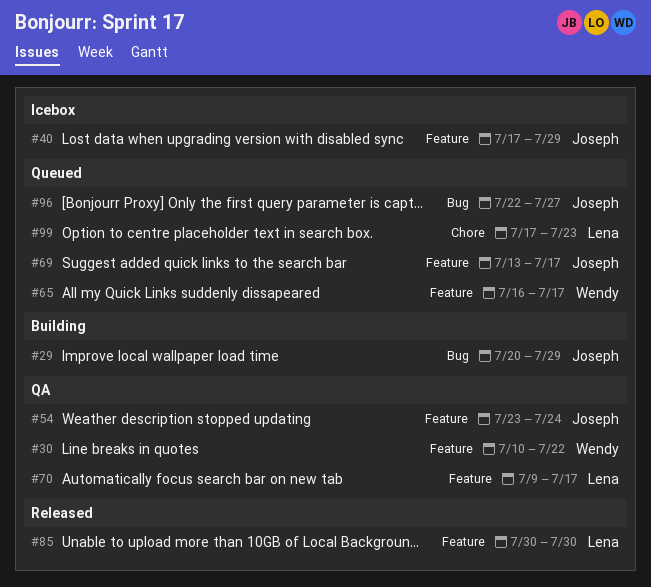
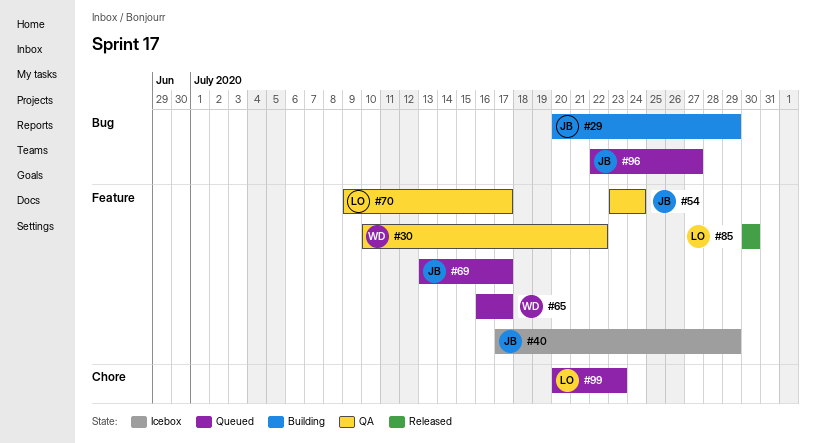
#99, start: Jul 17 -> Jul 20

